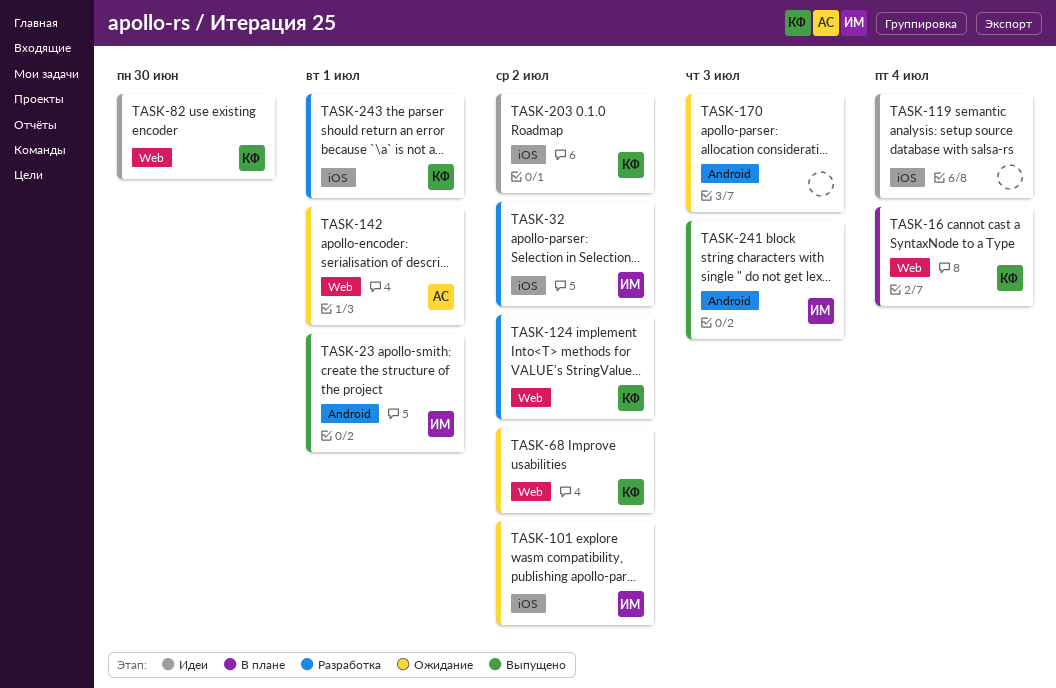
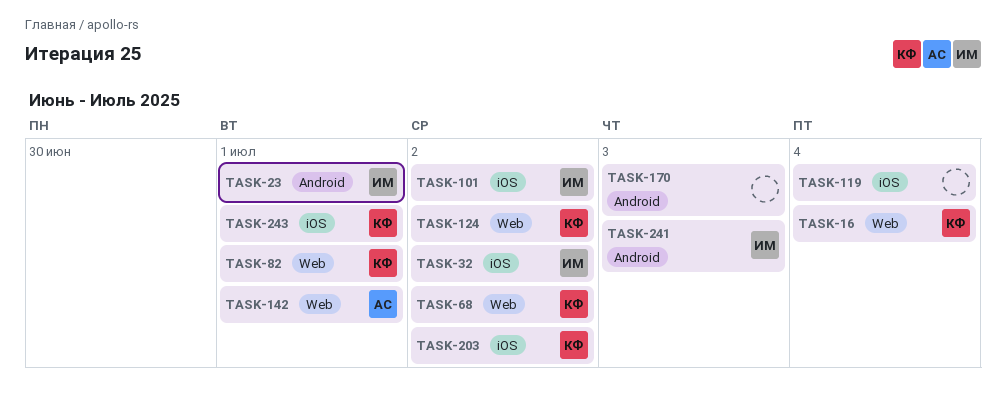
TASK-82, due: Jun 30 -> Jul 1

